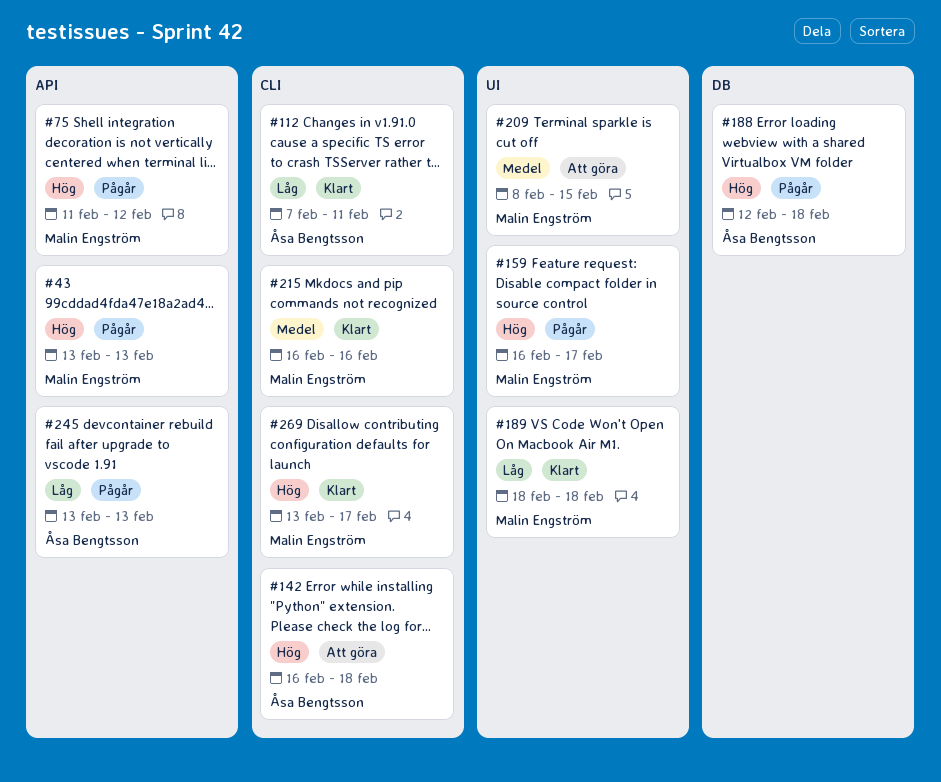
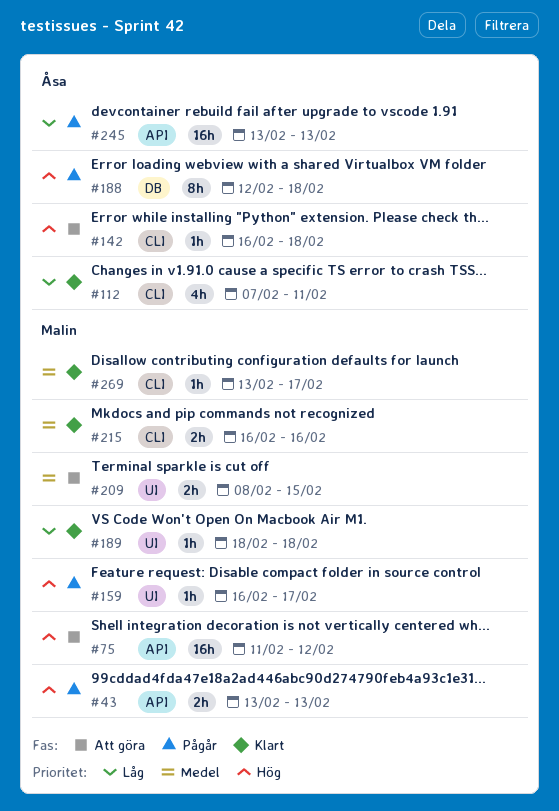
#75, status: Pågår -> Att göra
#269, priority: Hög -> Medel

